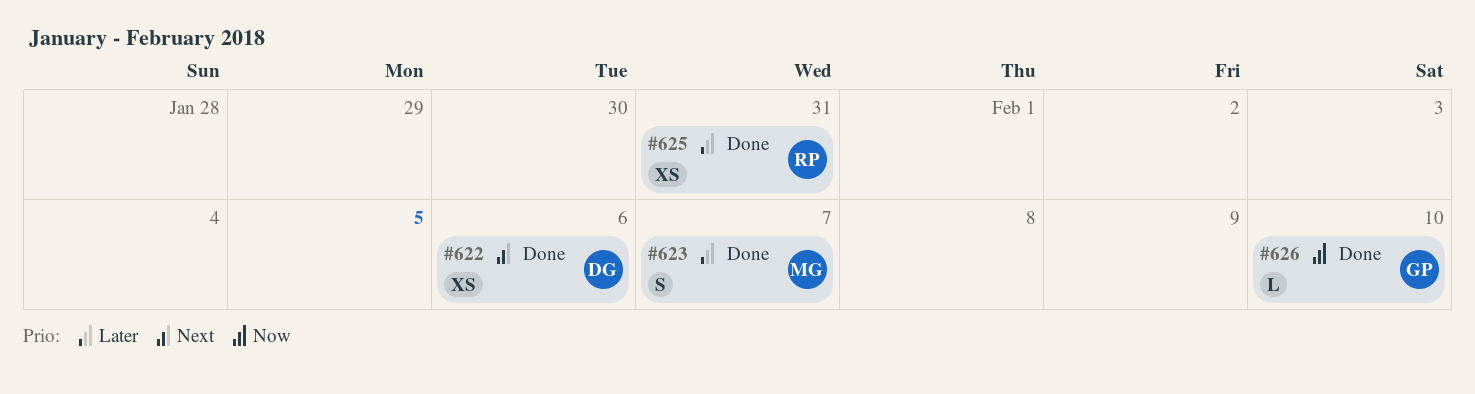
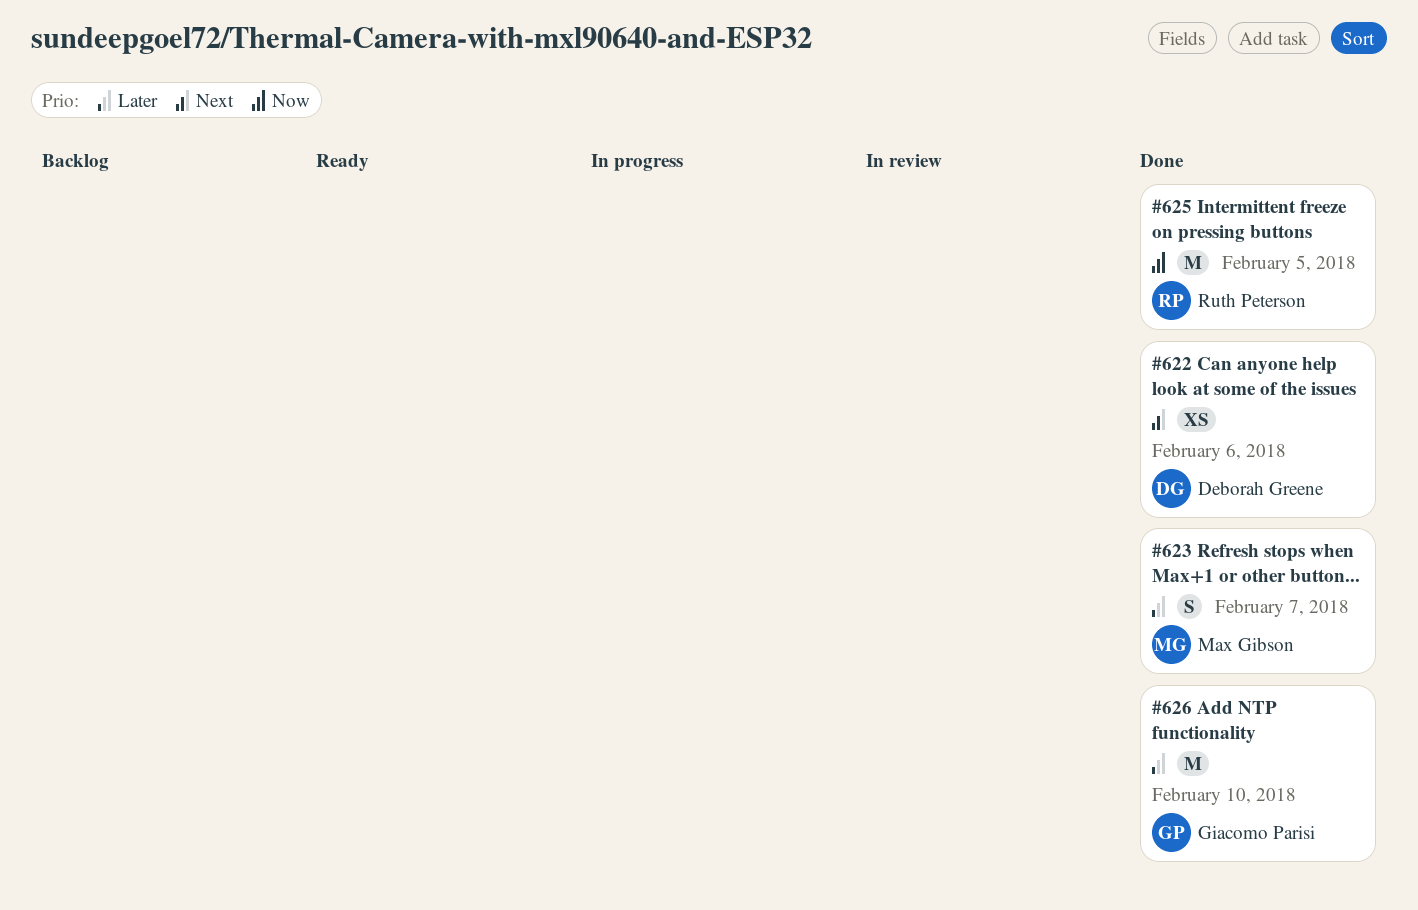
#625, priority: Later -> Now
#625, estimate: XS -> M
#625, due: Jan 31 -> Feb 5
#626, priority: Now -> Later
#626, estimate: L -> M

